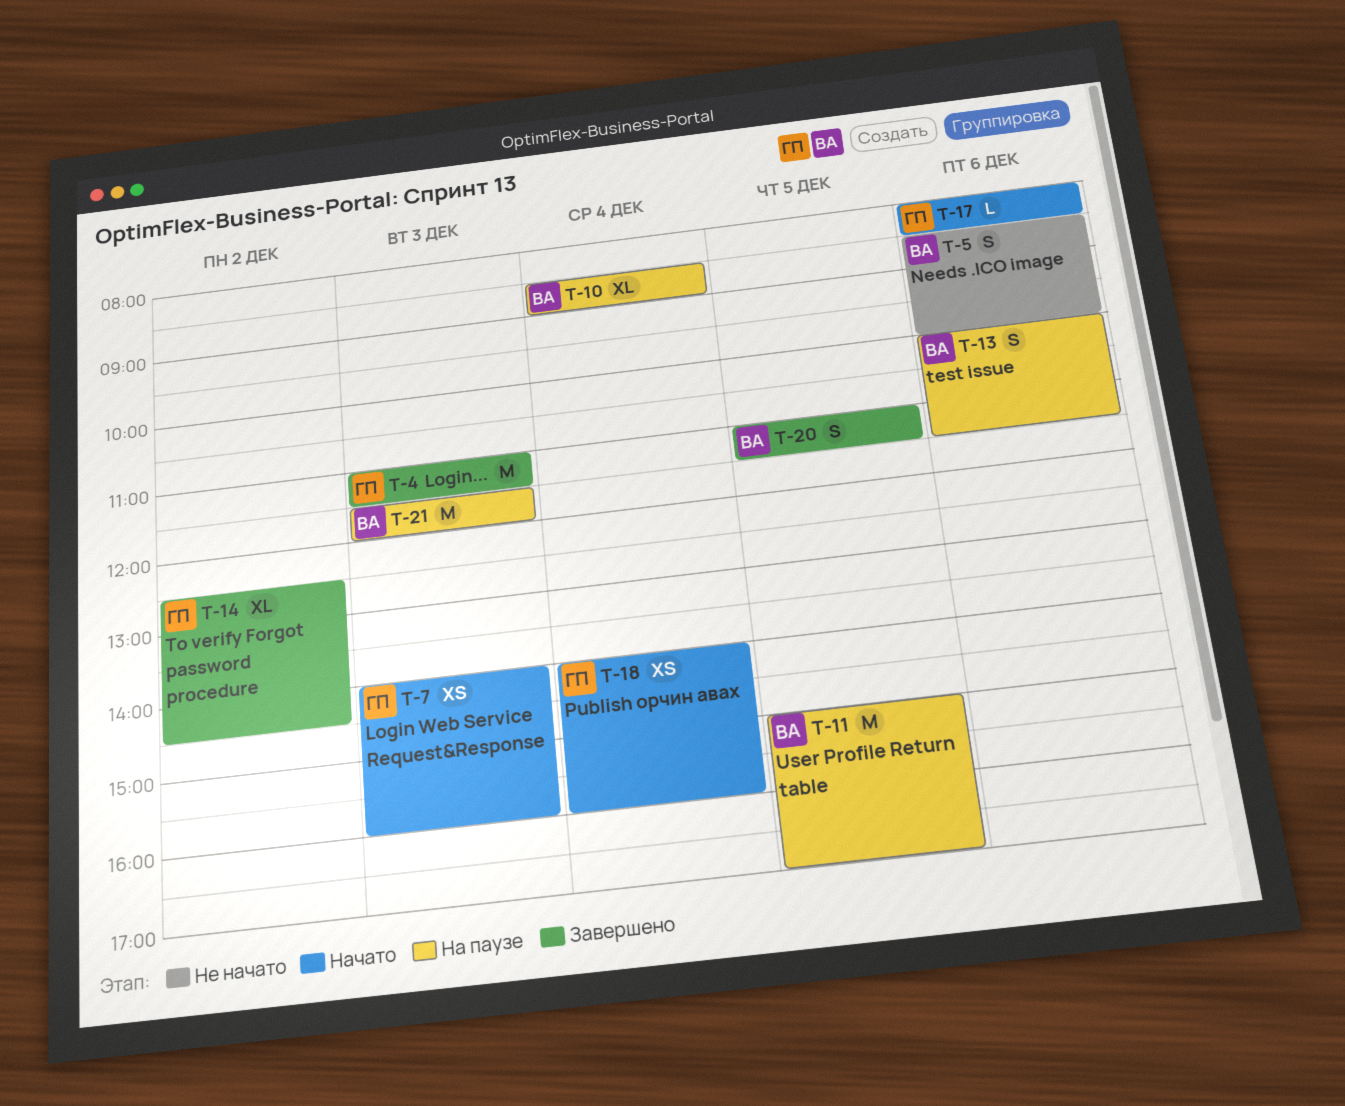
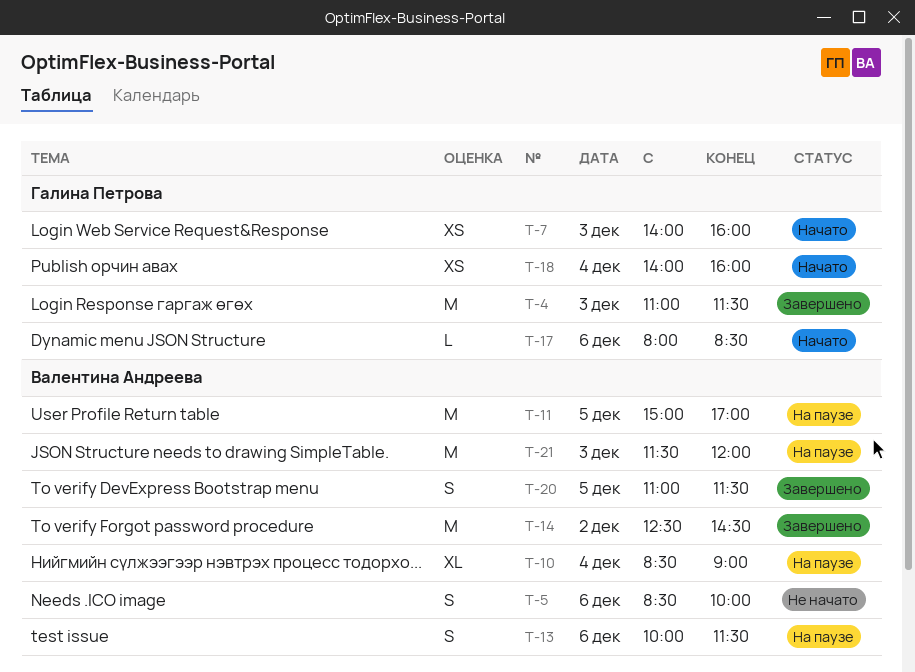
T-14, owner: Галина Петрова -> Валентина Андреева
T-14, estimate: XL -> M

